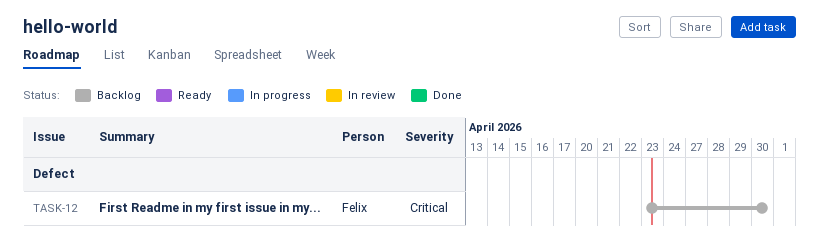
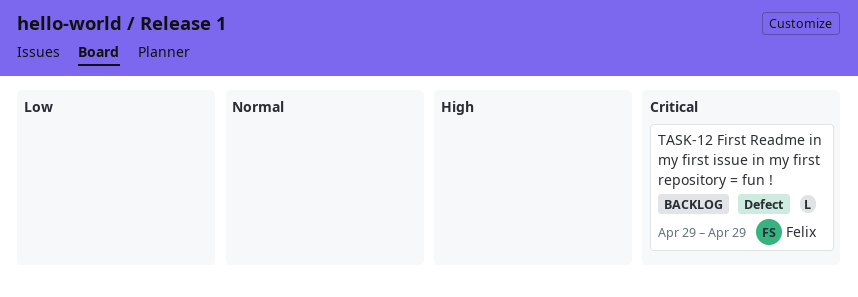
TASK-12, start: Apr 23 -> Apr 29
TASK-12, due: Apr 30 -> Apr 29

